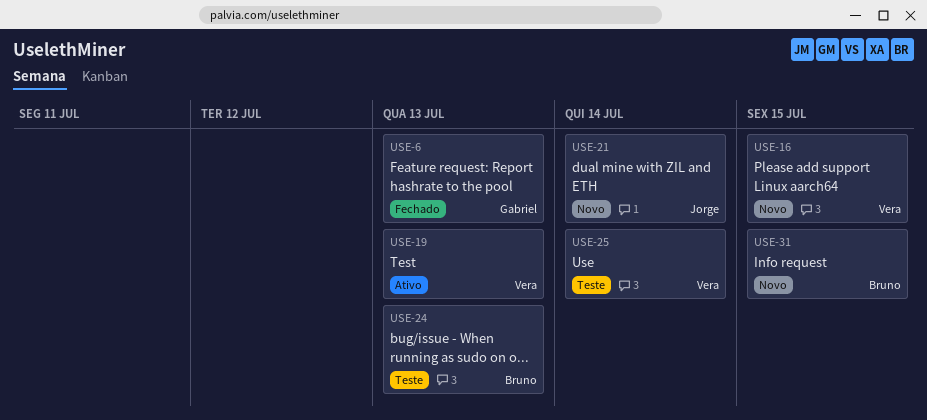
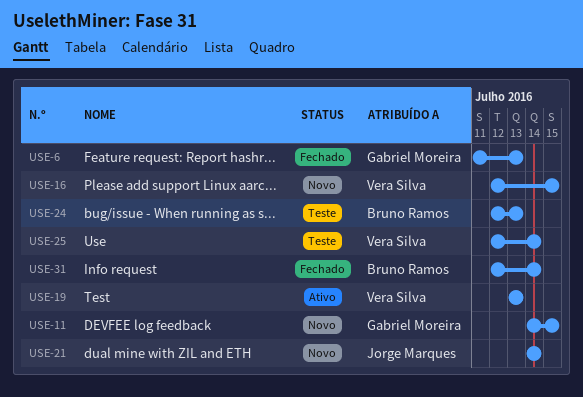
USE-11: none -> present
USE-31, status: Novo -> Fechado
USE-31, due: Jul 15 -> Jul 14

